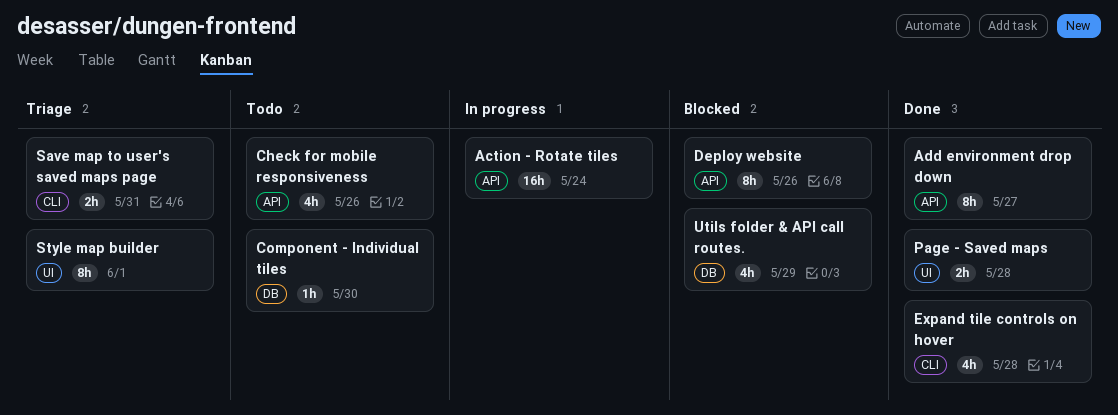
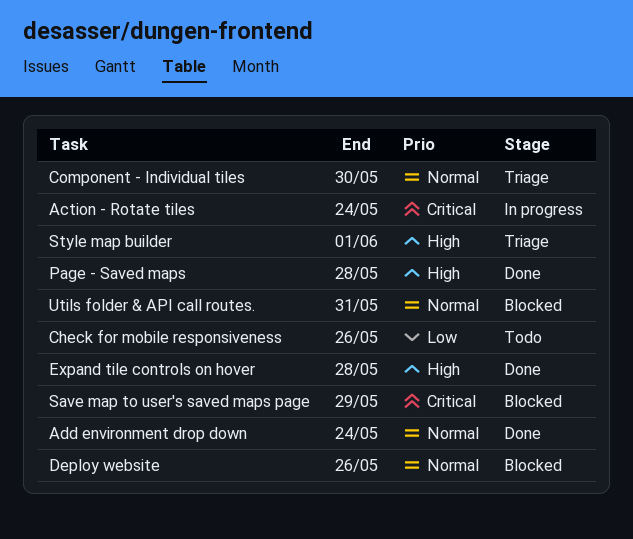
Add environment drop down, due: May 27 -> May 24
Component - Individual tiles, status: Todo -> Triage
Save map to user's saved maps page, status: Triage -> Blocked
Save map to user's saved maps page, due: May 31 -> May 29
Utils folder & API call routes., due: May 29 -> May 31

